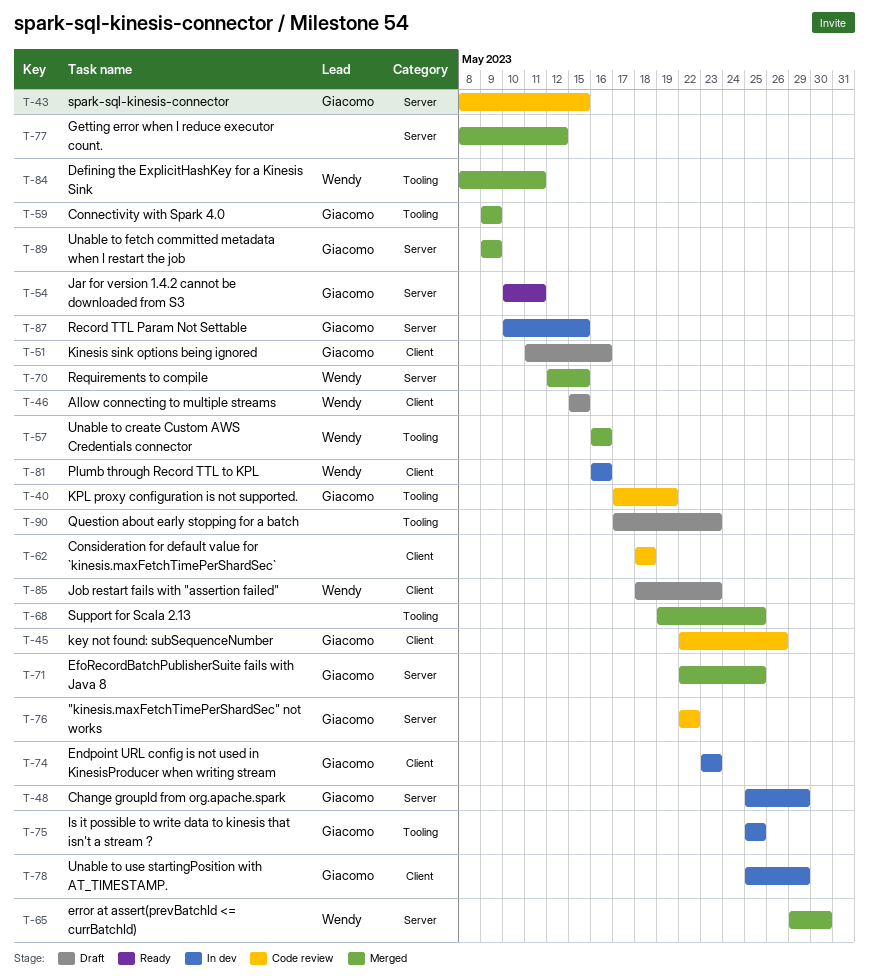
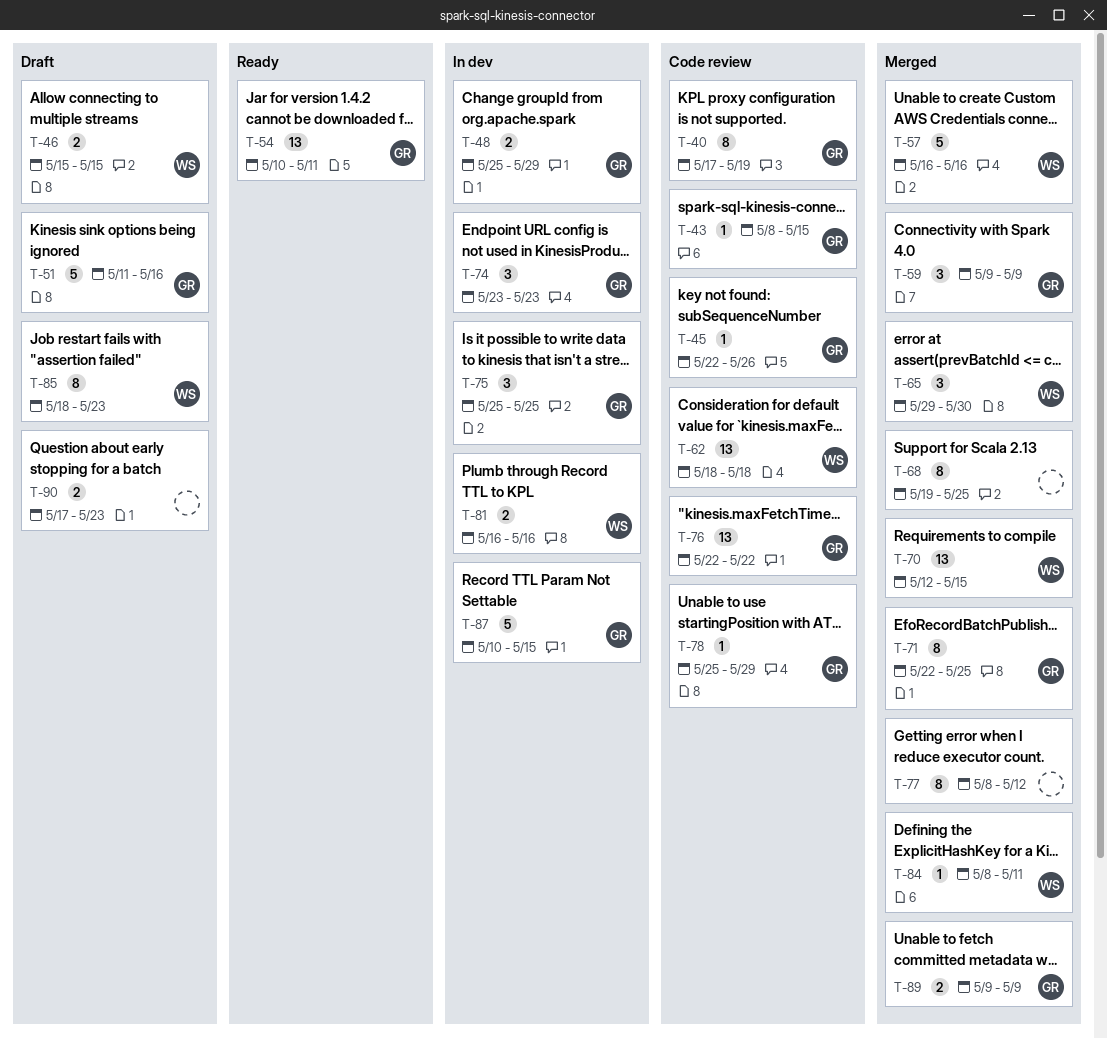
T-62, owner: none -> Wendy
T-78, status: In dev -> Code review

